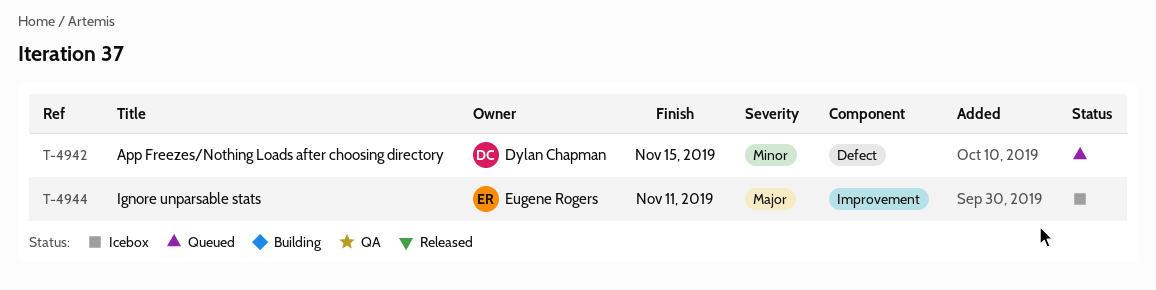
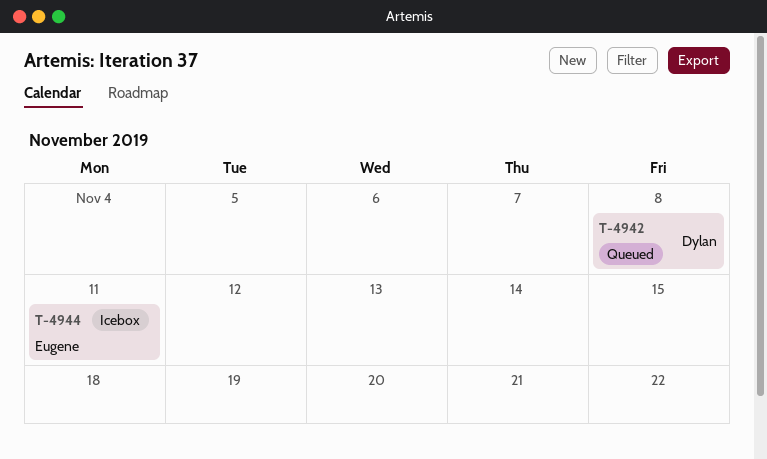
T-4942, due: Nov 15 -> Nov 8

